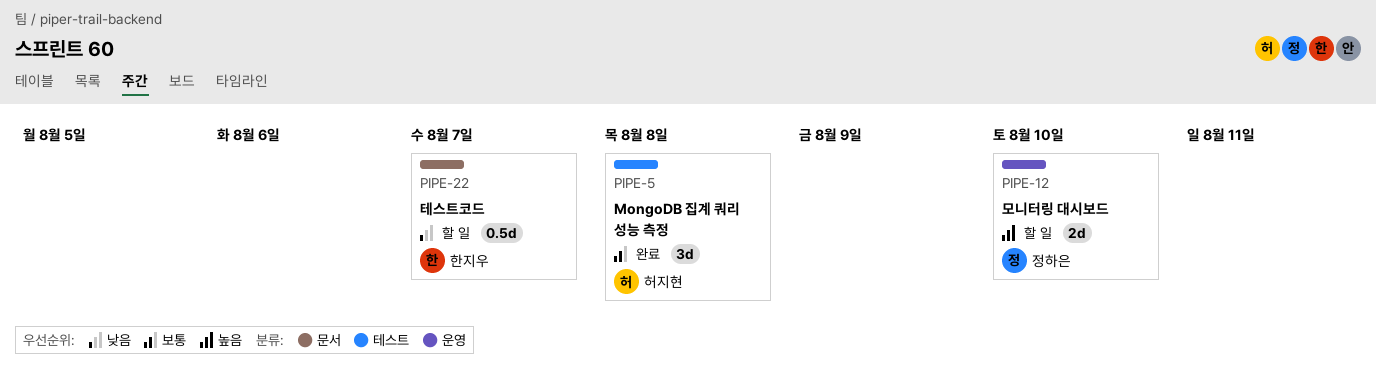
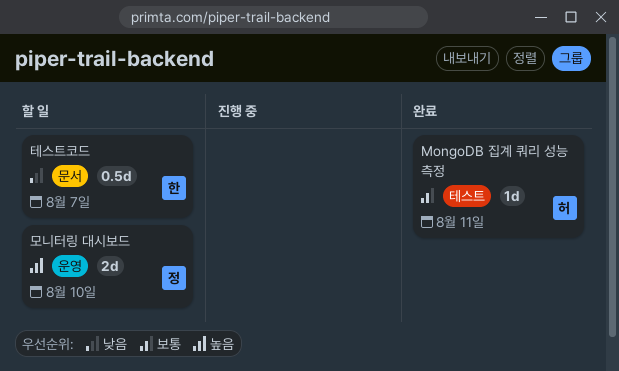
MongoDB 집계 쿼리 성능 측정, estimate: 3d -> 1d
MongoDB 집계 쿼리 성능 측정, due: Aug 8 -> Aug 11

